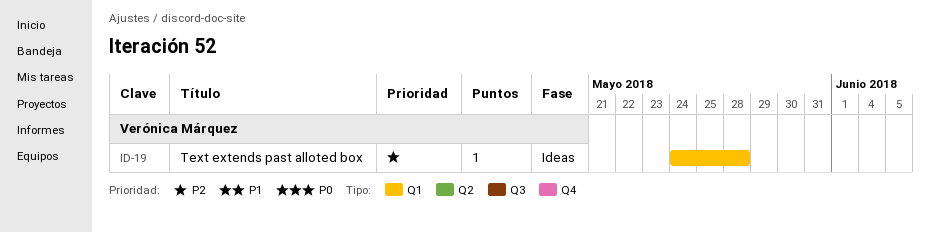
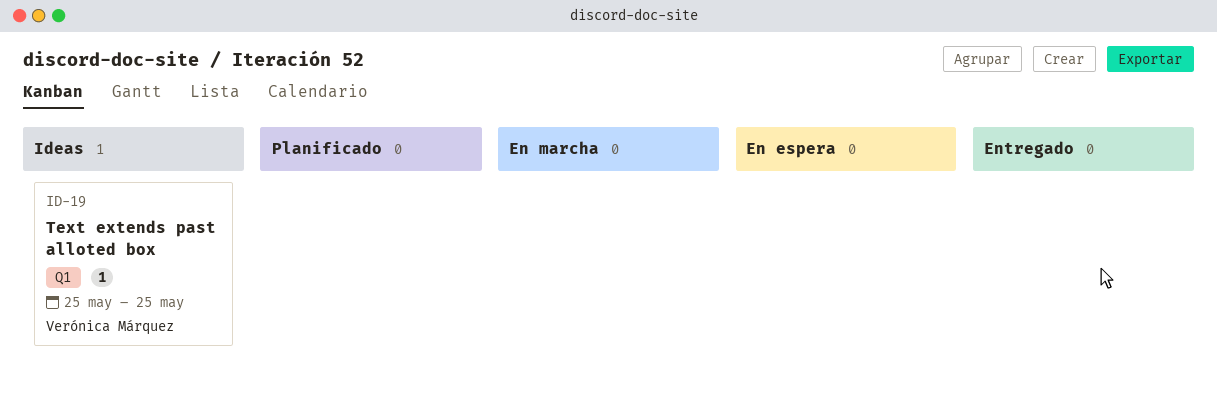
ID-19, start: May 24 -> May 25
ID-19, due: May 28 -> May 25

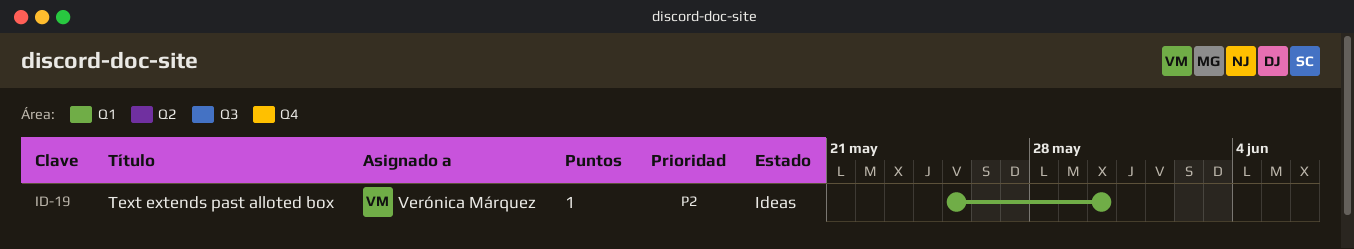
ID-19, due: May 25 -> May 30

